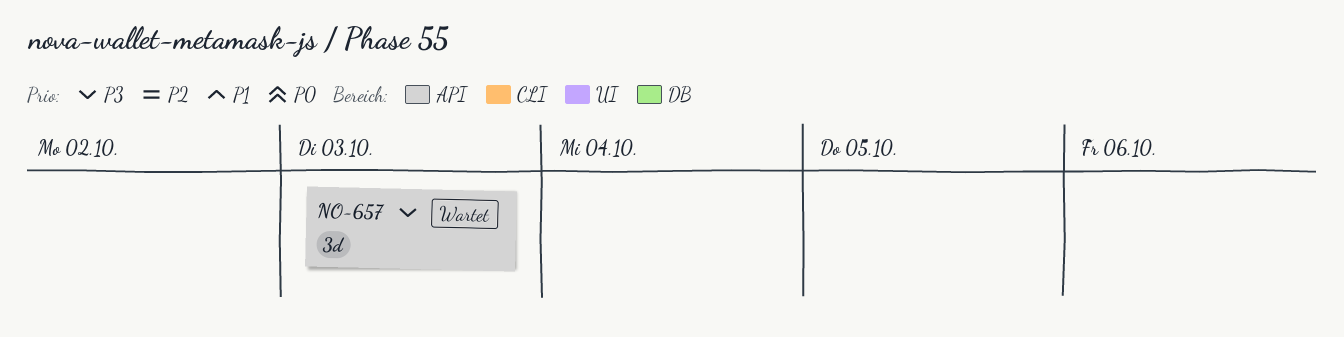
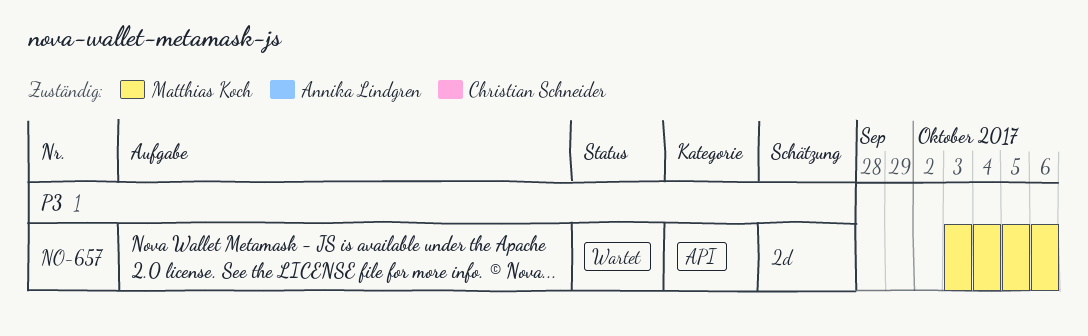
NO-657, estimate: 3d -> 2d
NO-657, due: Oct 3 -> Oct 6

